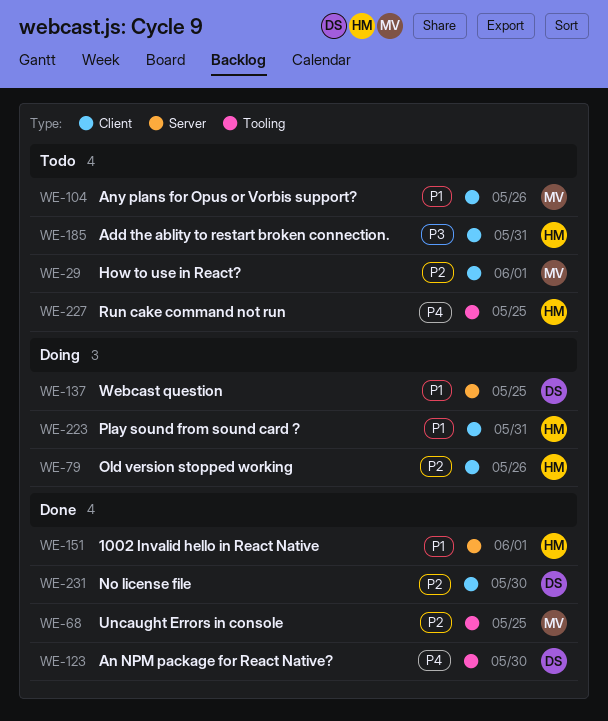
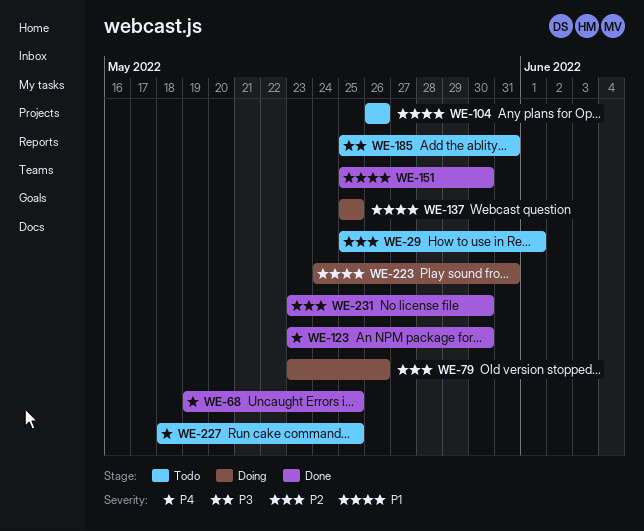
WE-68, priority: P2 -> P4
WE-151, due: Jun 1 -> May 30

